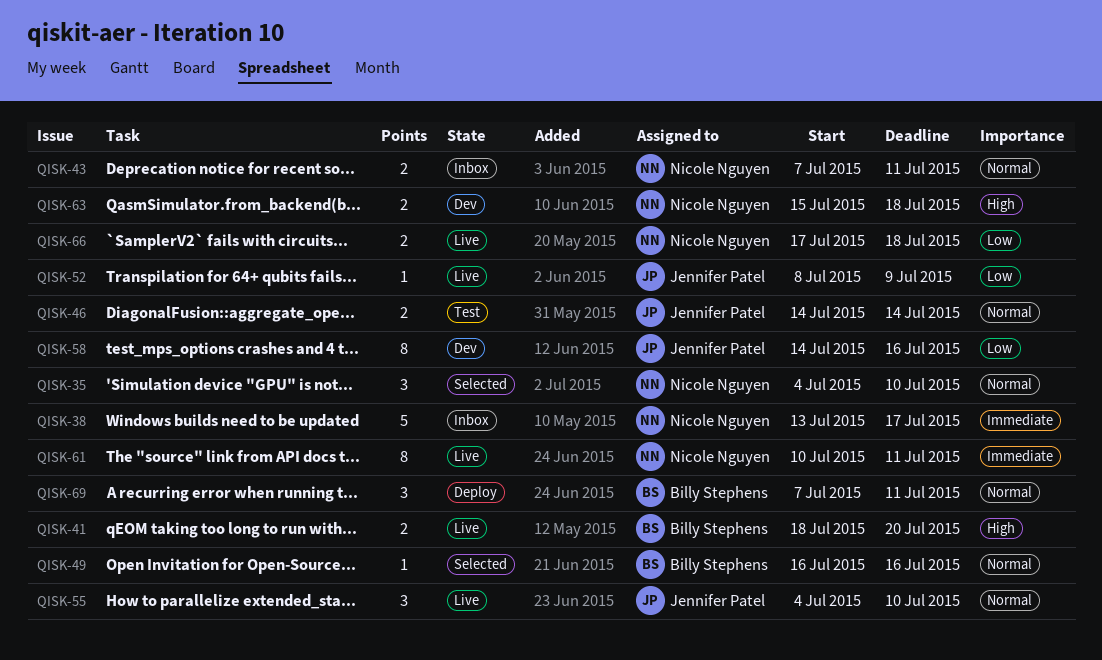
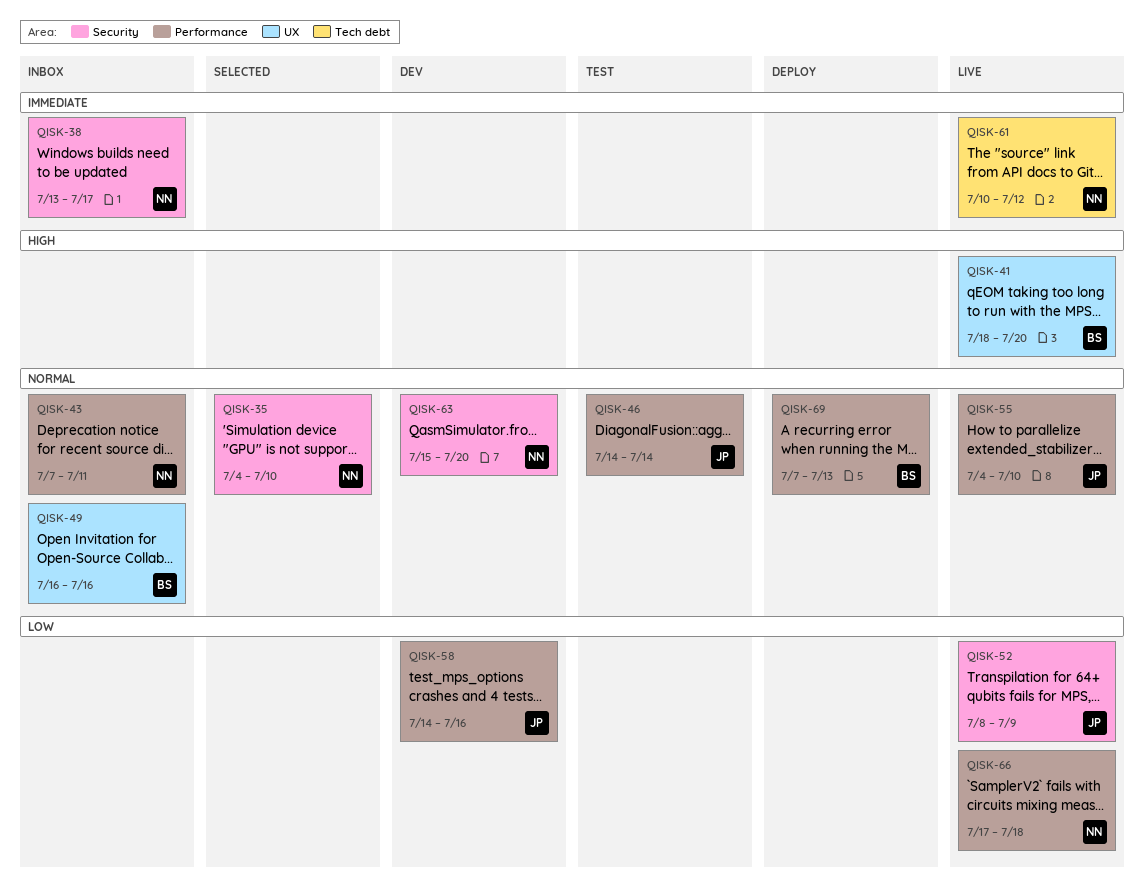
QISK-49, status: Selected -> Inbox
QISK-61, due: Jul 11 -> Jul 12
QISK-63, priority: High -> Normal
QISK-63, due: Jul 18 -> Jul 20
QISK-69, due: Jul 11 -> Jul 13

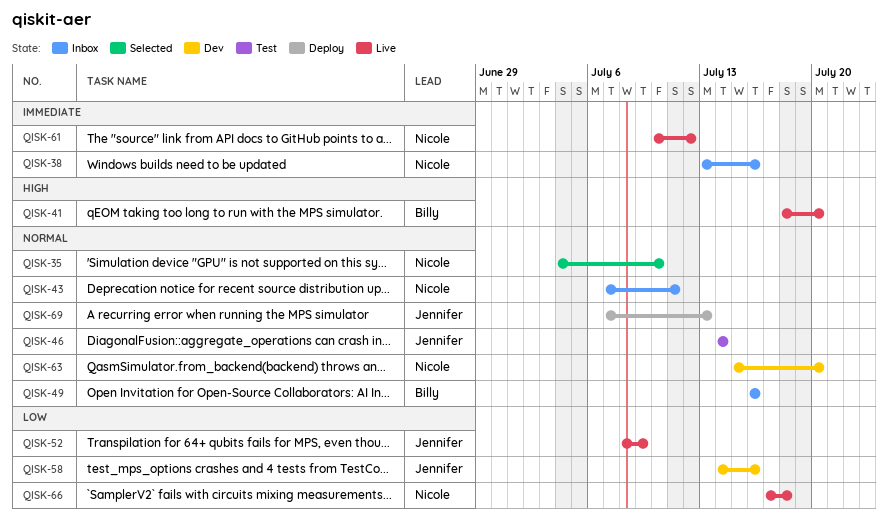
QISK-38, due: Jul 17 -> Jul 16
QISK-55: present -> none
QISK-69, owner: Billy -> Jennifer

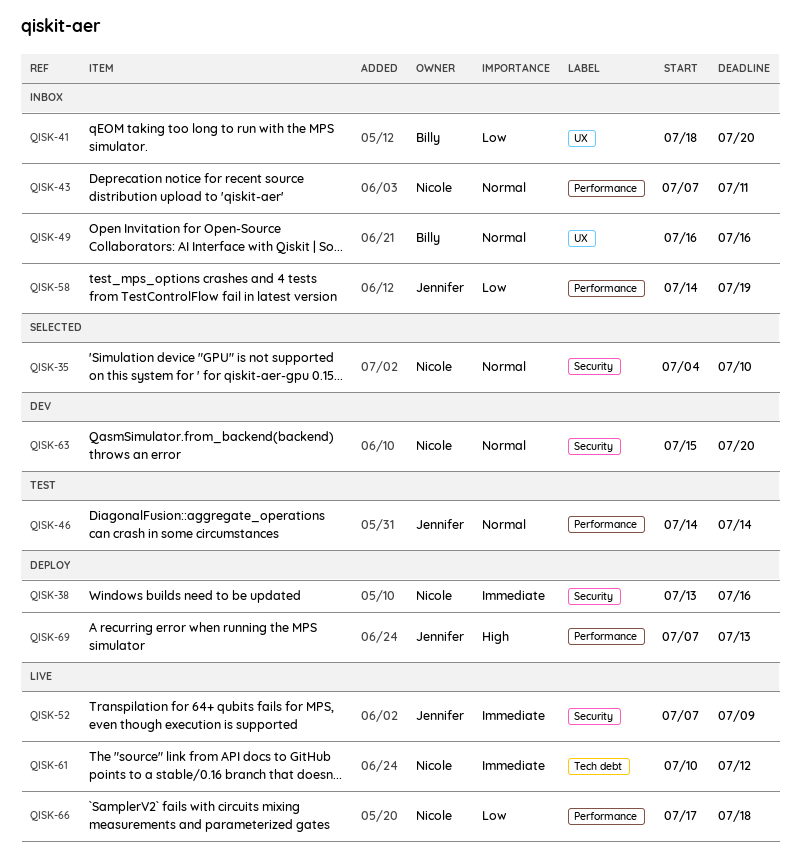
QISK-38, status: Inbox -> Deploy
QISK-41, status: Live -> Inbox
QISK-41, priority: High -> Low
QISK-52, priority: Low -> Immediate
QISK-52, start: Jul 8 -> Jul 7
QISK-58, status: Dev -> Inbox
QISK-58, due: Jul 16 -> Jul 19
QISK-69, priority: Normal -> High

